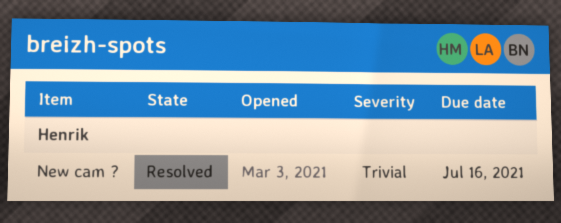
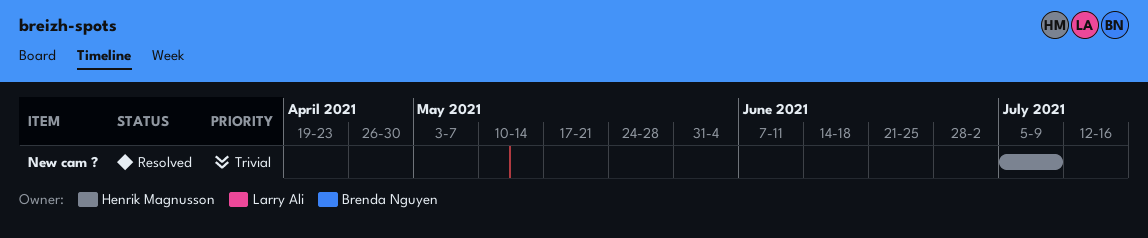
New cam ?, due: Jul 16 -> Jul 9

